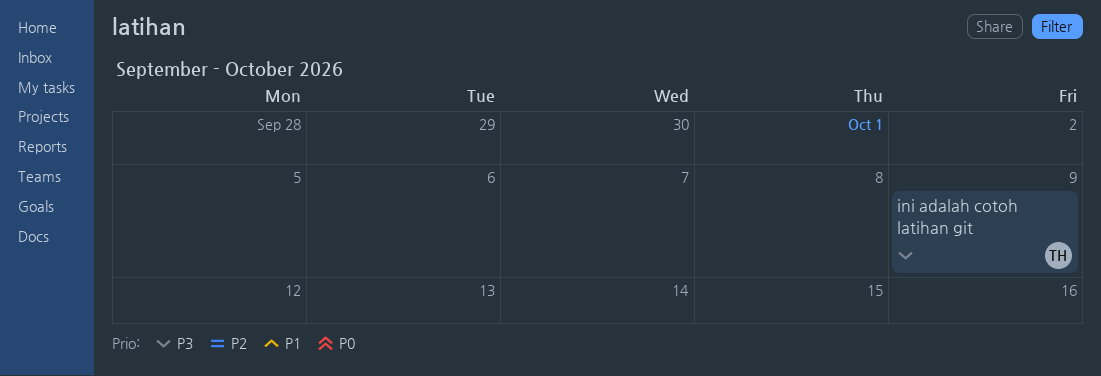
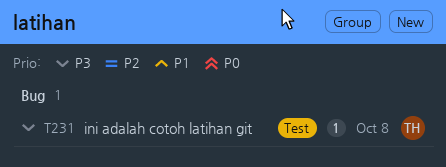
ini adalah cotoh latihan git, due: Oct 9 -> Oct 8

